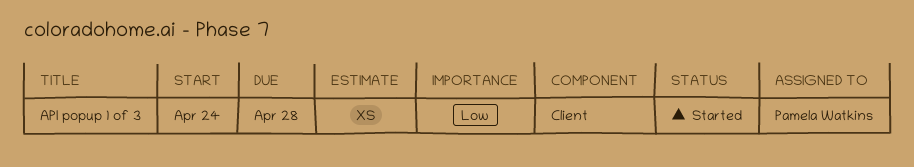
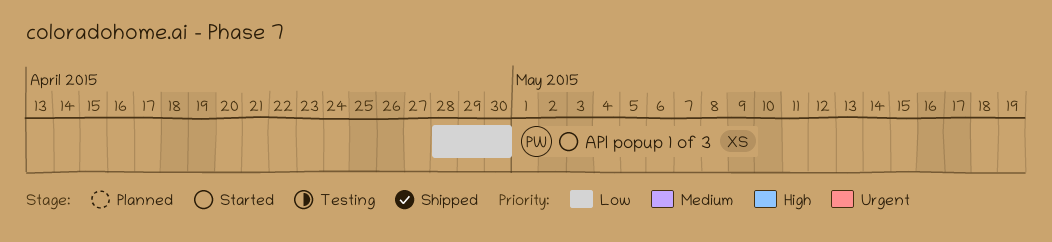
API popup 1 of 3, start: Apr 24 -> Apr 28
API popup 1 of 3, due: Apr 28 -> Apr 30

